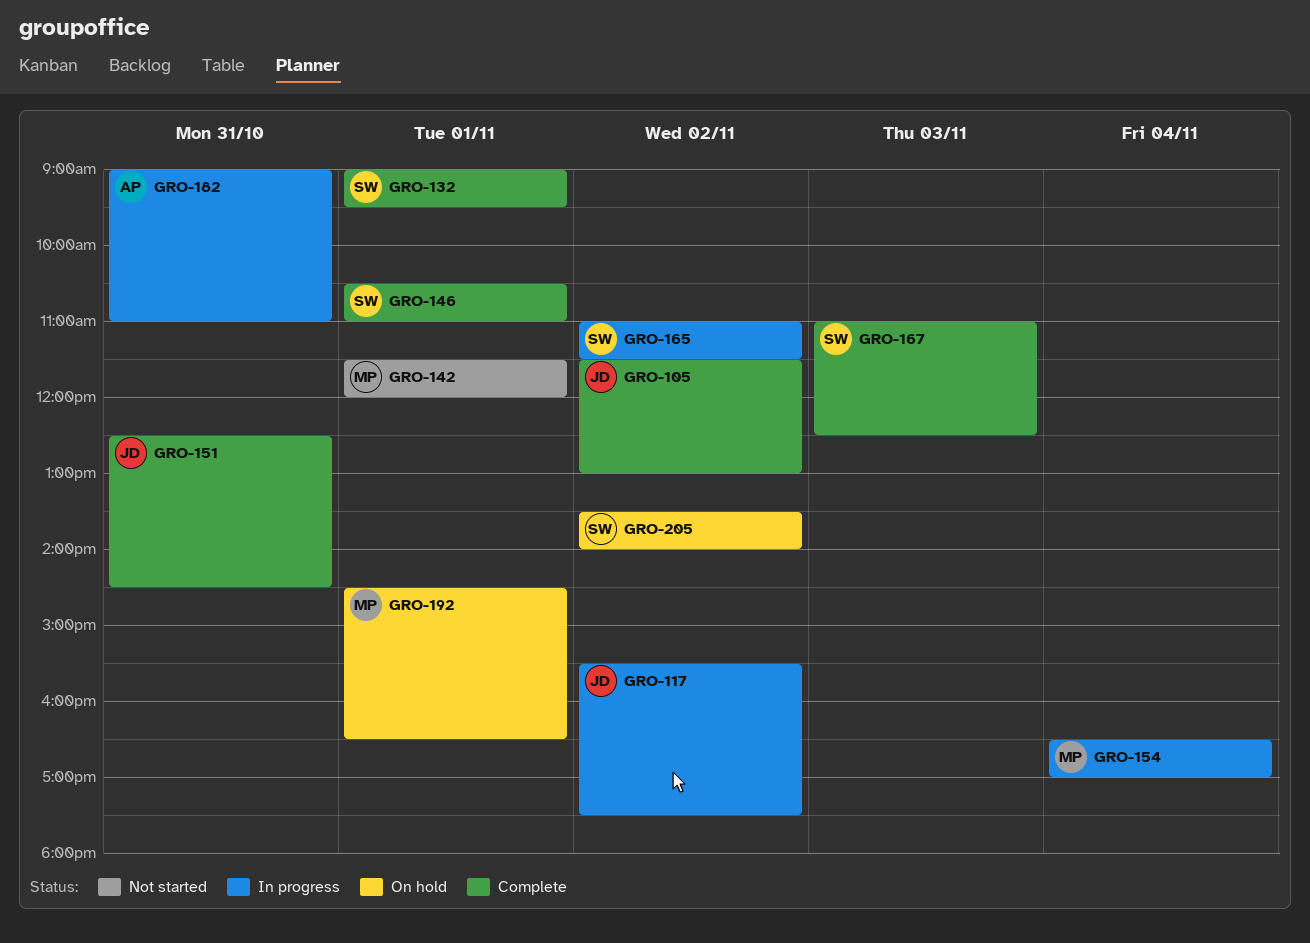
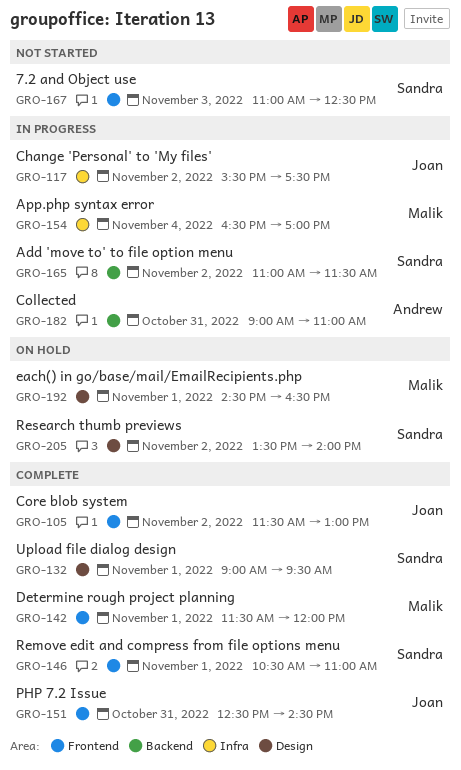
GRO-142, status: Not started -> Complete
GRO-167, status: Complete -> Not started

